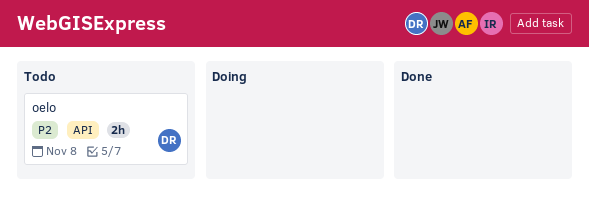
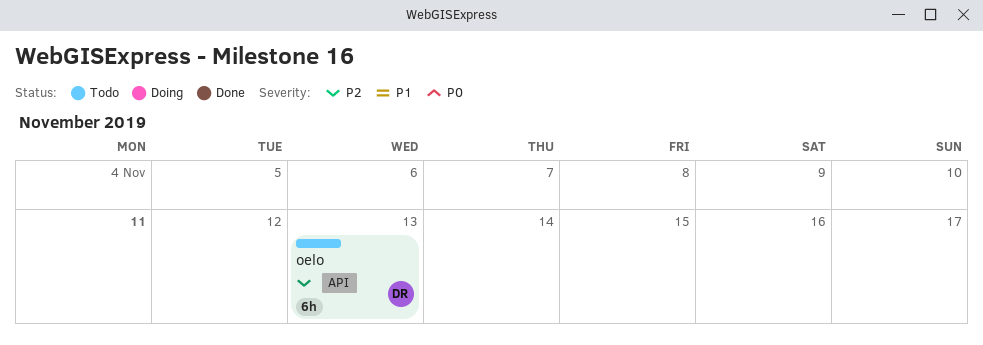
oelo, estimate: 2h -> 6h
oelo, due: Nov 8 -> Nov 13

